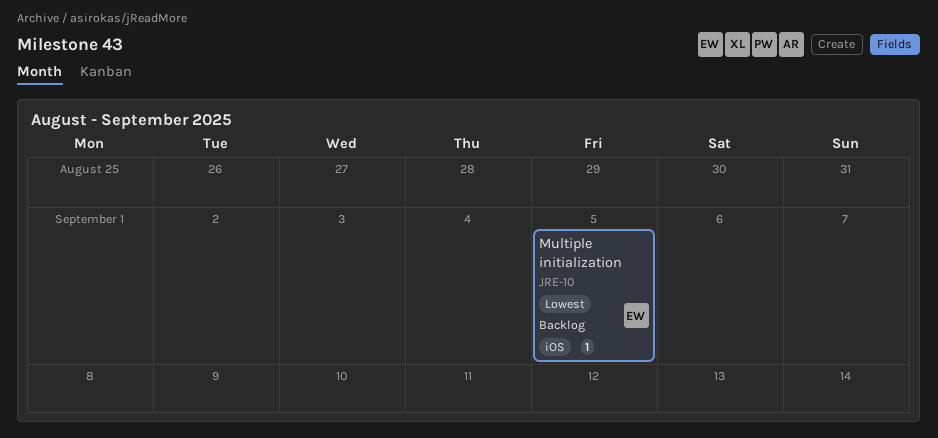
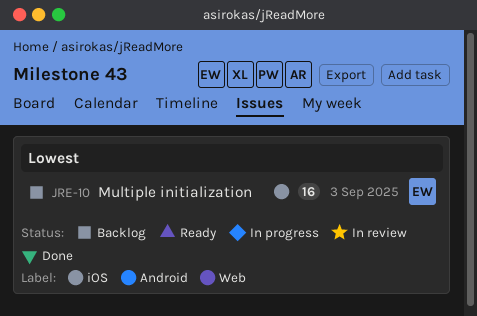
JRE-10, estimate: 1 -> 16
JRE-10, due: Sep 5 -> Sep 3

